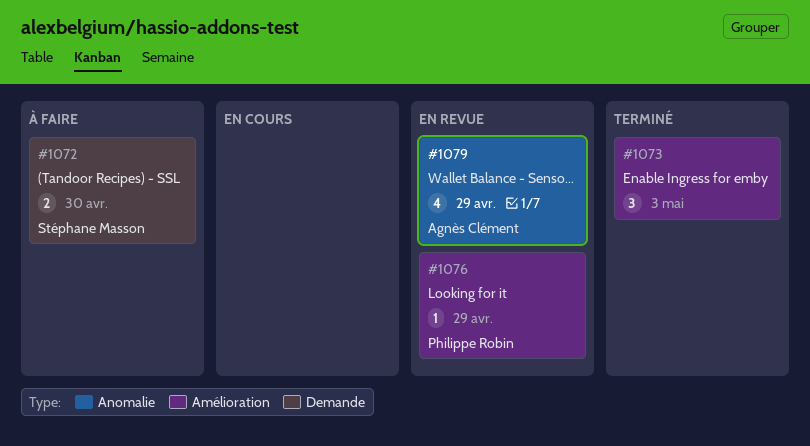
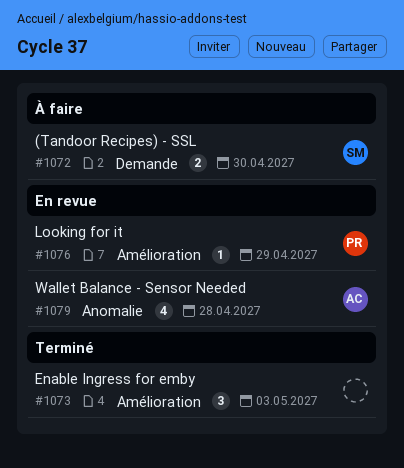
#1079, due: Apr 29 -> Apr 28

